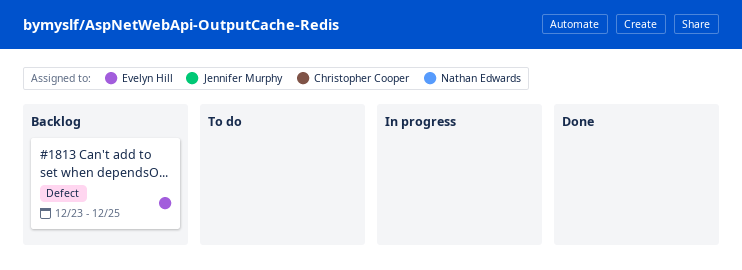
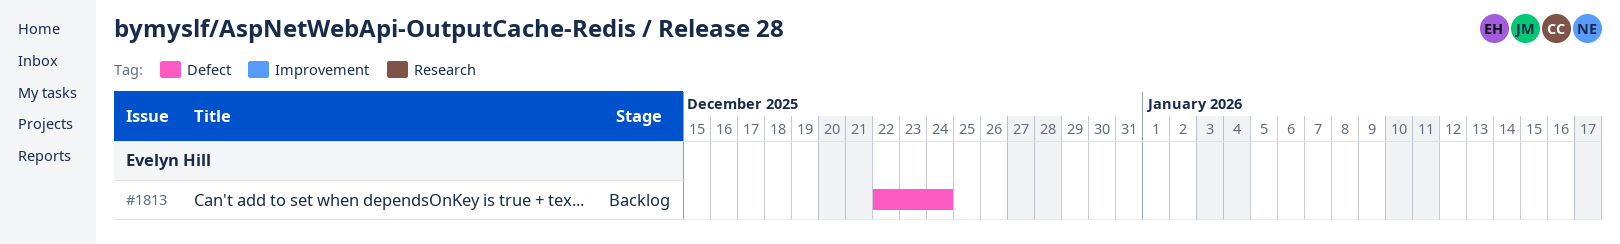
#1813, start: Dec 23 -> Dec 22
#1813, due: Dec 25 -> Dec 24

